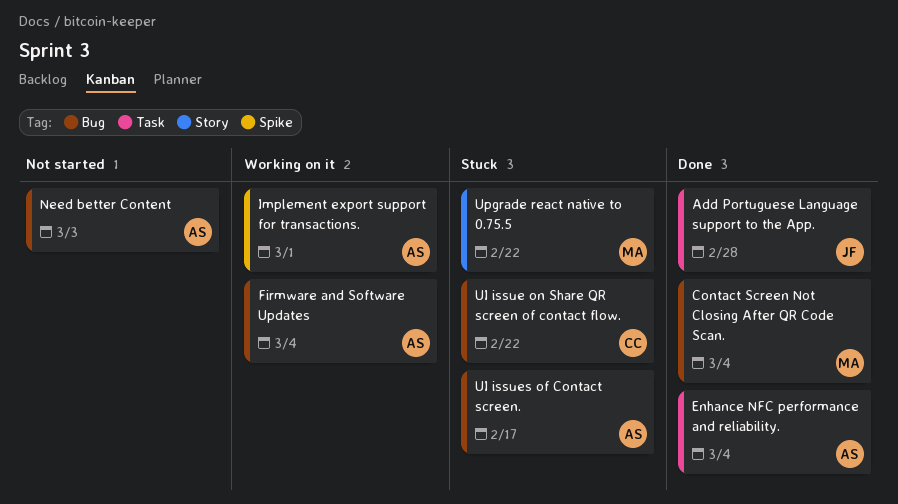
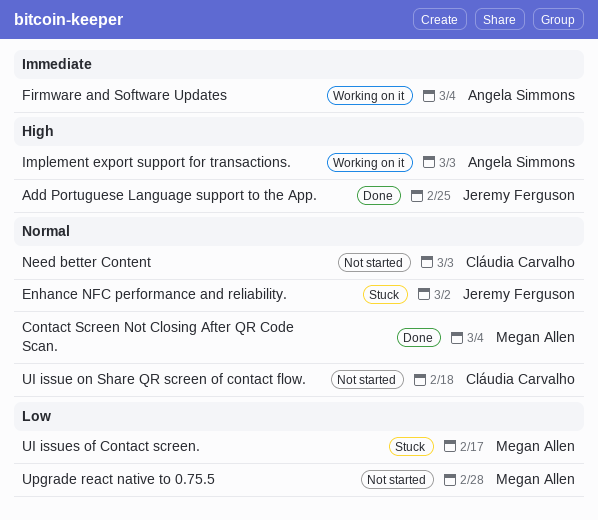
Add Portuguese Language support to the App., due: Feb 28 -> Feb 25
Enhance NFC performance and reliability., status: Done -> Stuck
Enhance NFC performance and reliability., owner: Angela Simmons -> Jeremy Ferguson
Enhance NFC performance and reliability., due: Mar 4 -> Mar 2
Implement export support for transactions., due: Mar 1 -> Mar 3
Need better Content, owner: Angela Simmons -> Cláudia Carvalho
UI issue on Share QR screen of contact flow., status: Stuck -> Not started
UI issue on Share QR screen of contact flow., due: Feb 22 -> Feb 18
UI issues of Contact screen., owner: Angela Simmons -> Megan Allen
Upgrade react native to 0.75.5, status: Stuck -> Not started
Upgrade react native to 0.75.5, due: Feb 22 -> Feb 28

